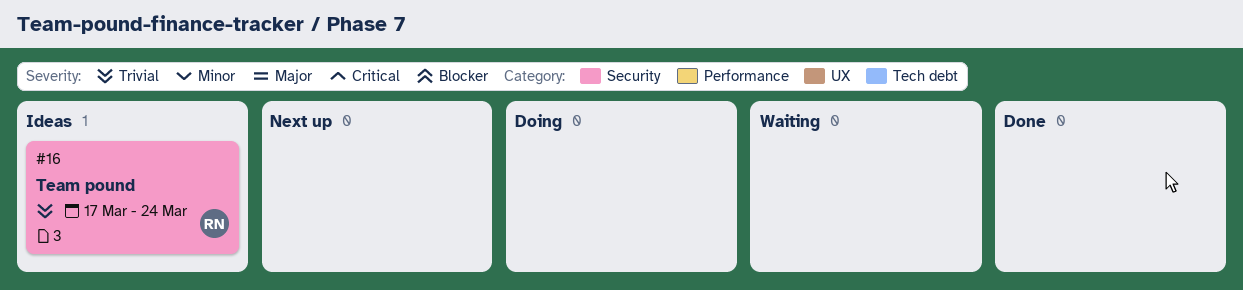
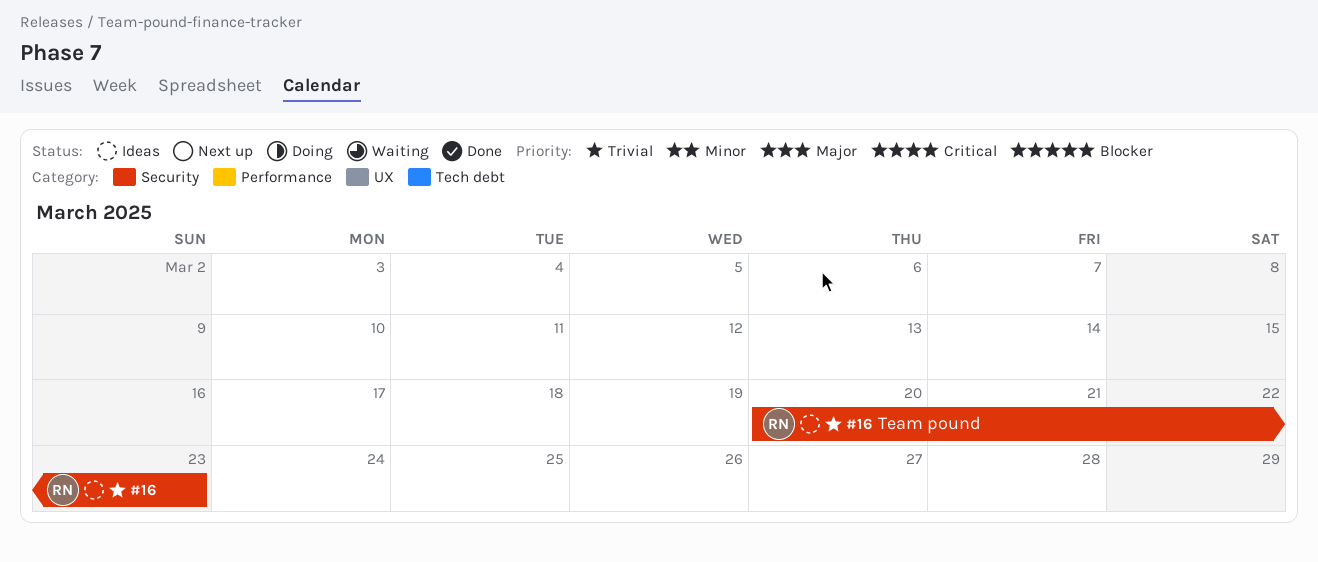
#16, start: Mar 17 -> Mar 20
#16, due: Mar 24 -> Mar 23

